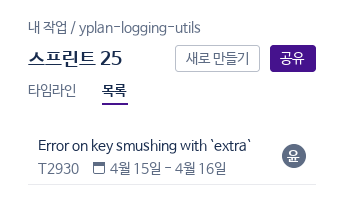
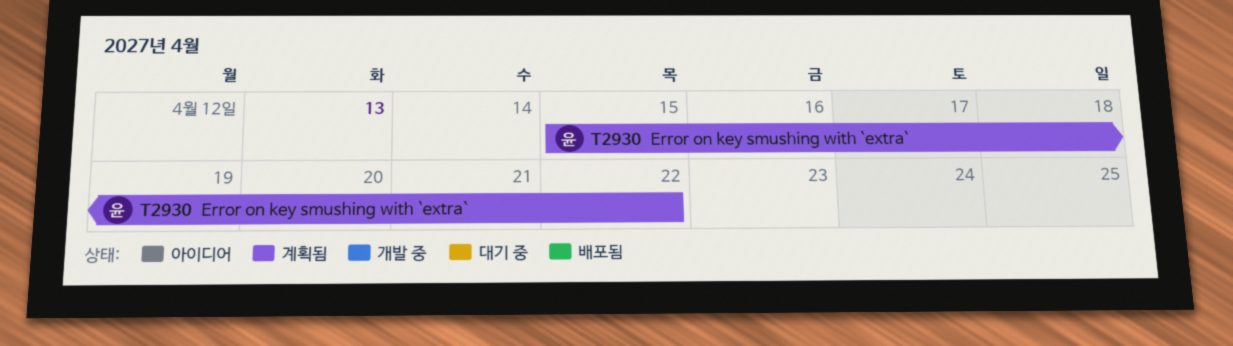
T2930, due: Apr 16 -> Apr 22

